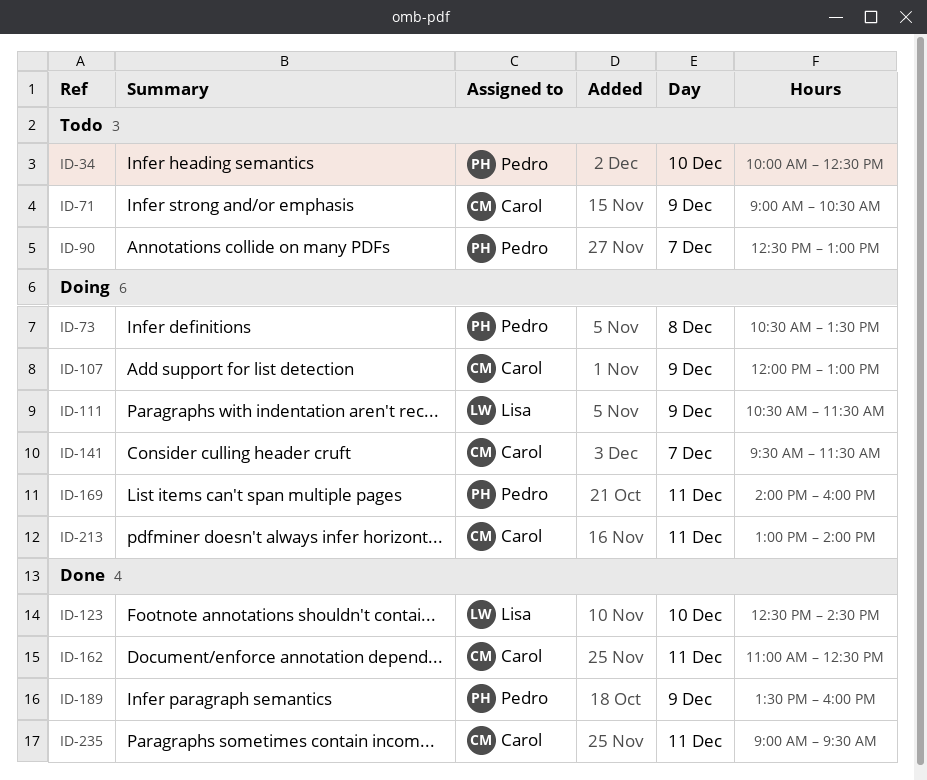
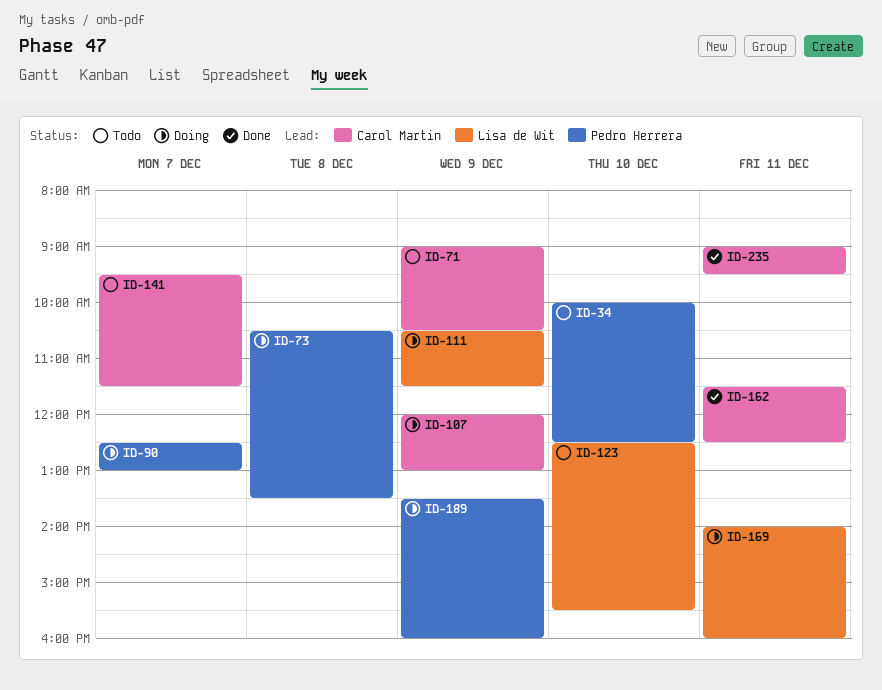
ID-90, status: Todo -> Doing
ID-123, status: Done -> Todo
ID-123, ends: 14:30 -> 15:30
ID-141, status: Doing -> Todo
ID-162, begins: 11:00 -> 11:30
ID-169, owner: Pedro Herrera -> Lisa de Wit
ID-189, status: Done -> Doing
ID-213: present -> none

